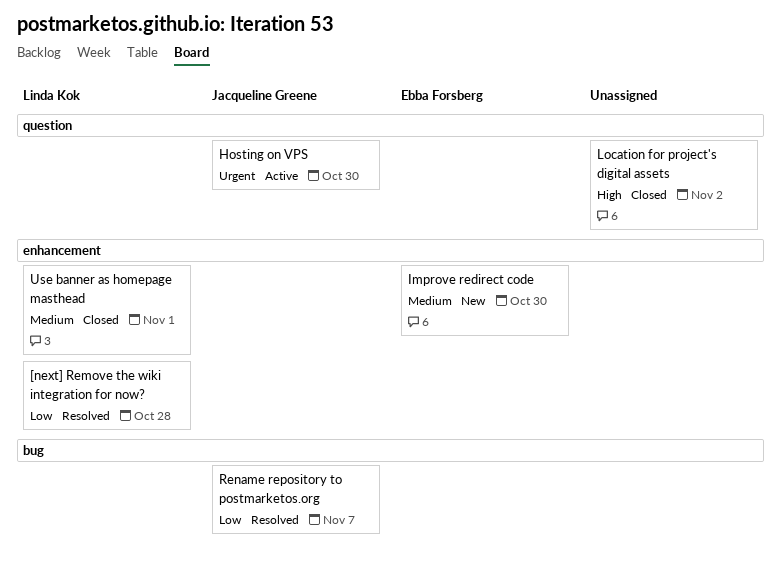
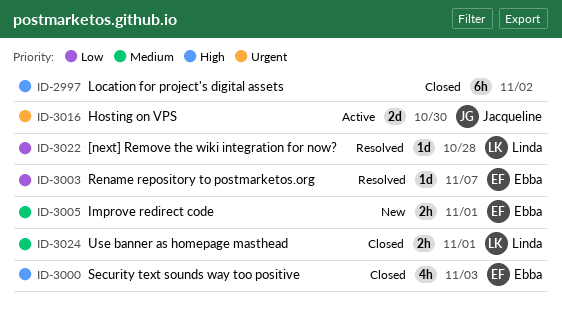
Improve redirect code, due: Oct 30 -> Nov 1
Rename repository to postmarketos.org, owner: Jacqueline Greene -> Ebba Forsberg
Security text sounds way too positive: none -> present

